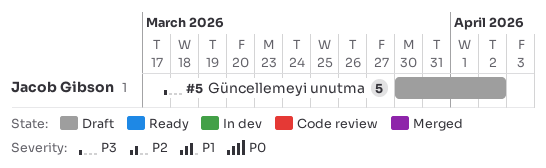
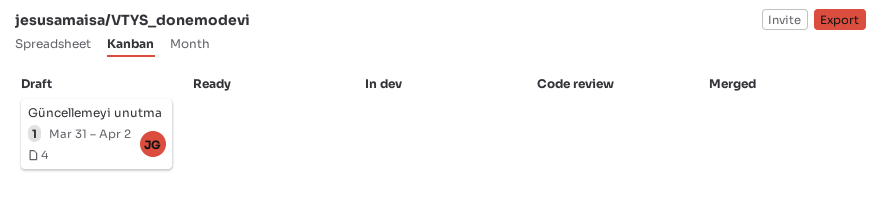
Güncellemeyi unutma, estimate: 5 -> 1
Güncellemeyi unutma, start: Mar 30 -> Mar 31

